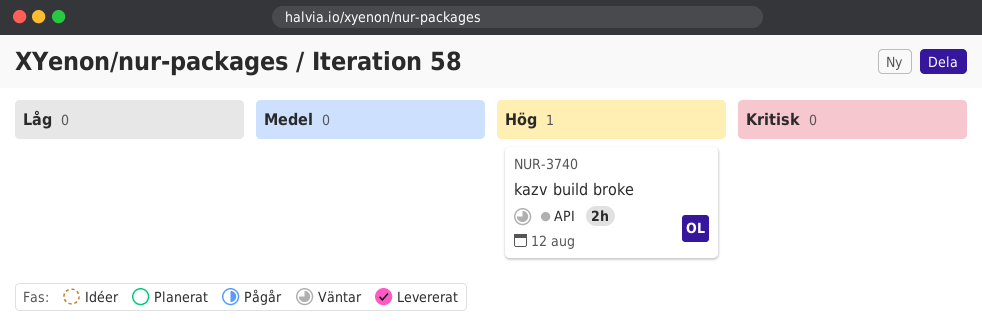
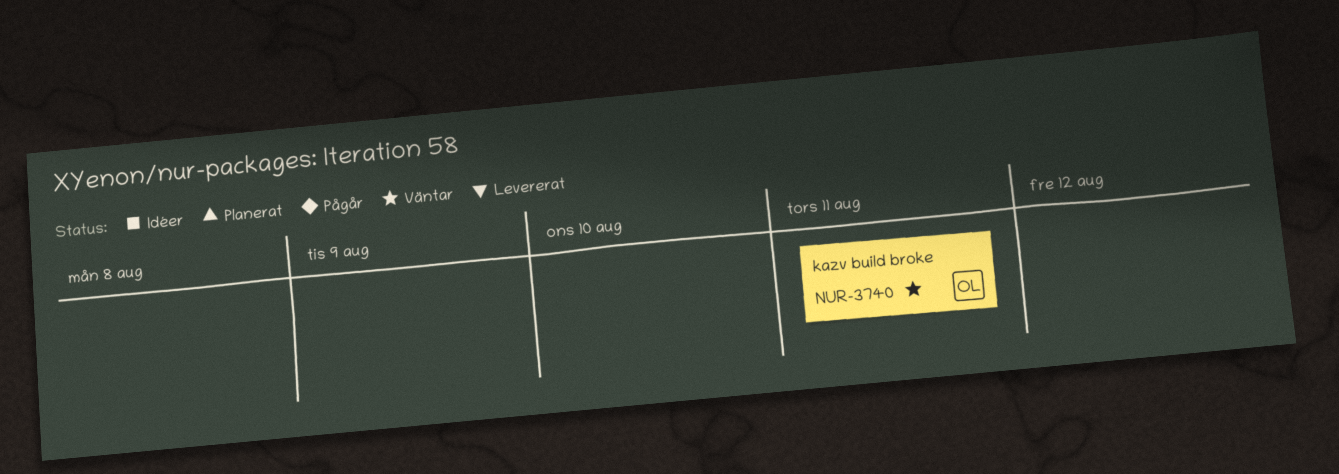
NUR-3740, due: Aug 12 -> Aug 11

